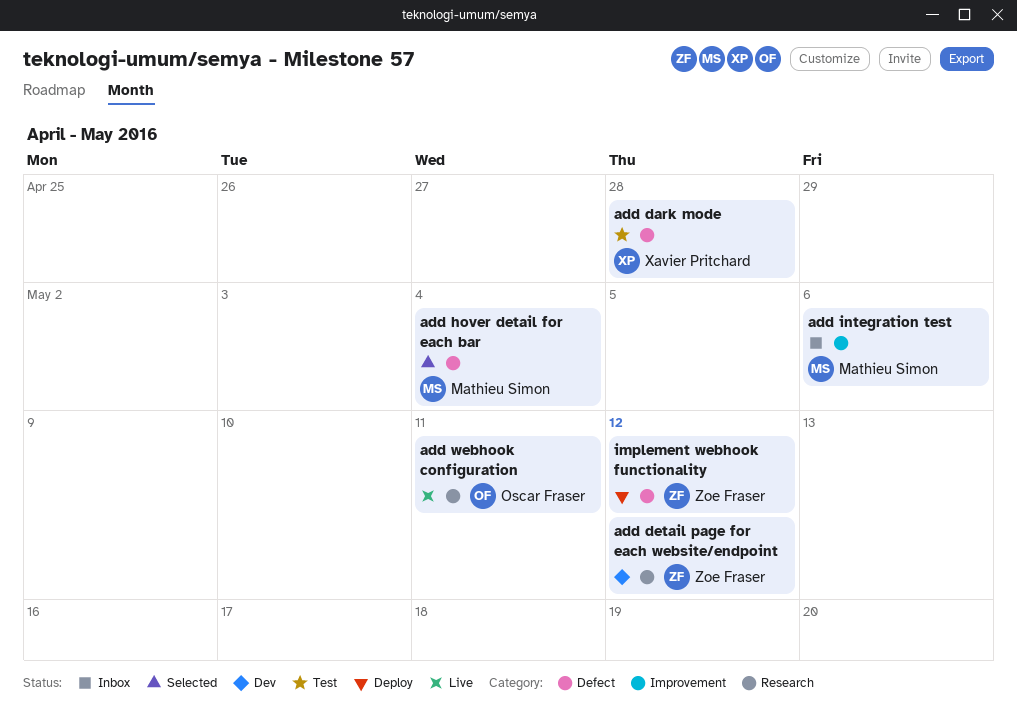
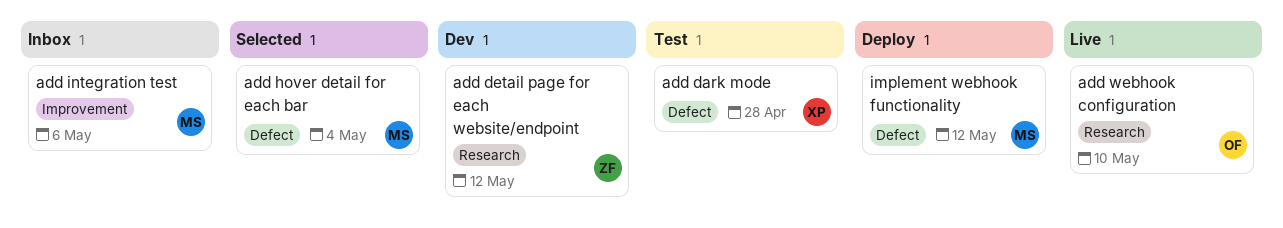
add webhook configuration, due: May 11 -> May 10
implement webhook functionality, owner: Zoe Fraser -> Mathieu Simon

